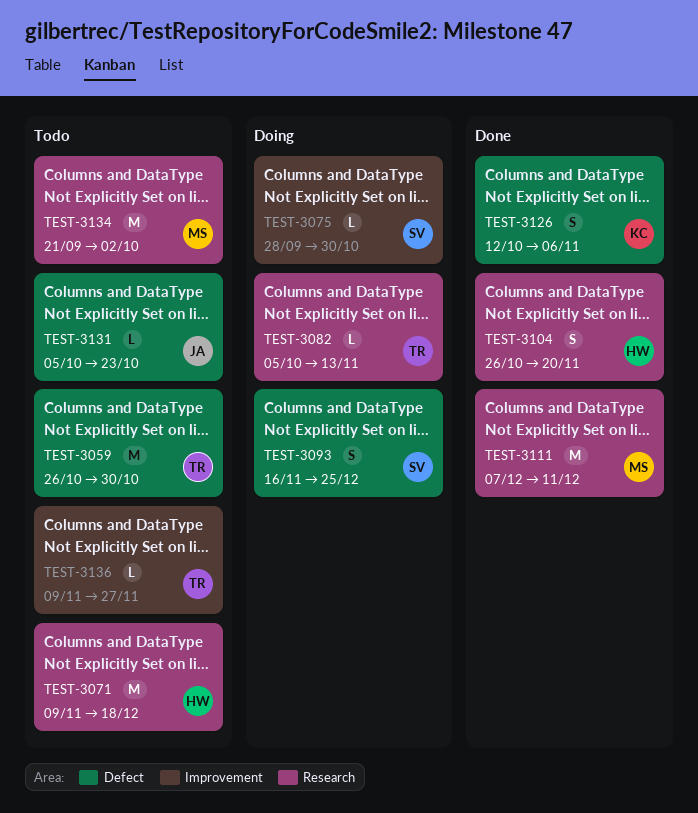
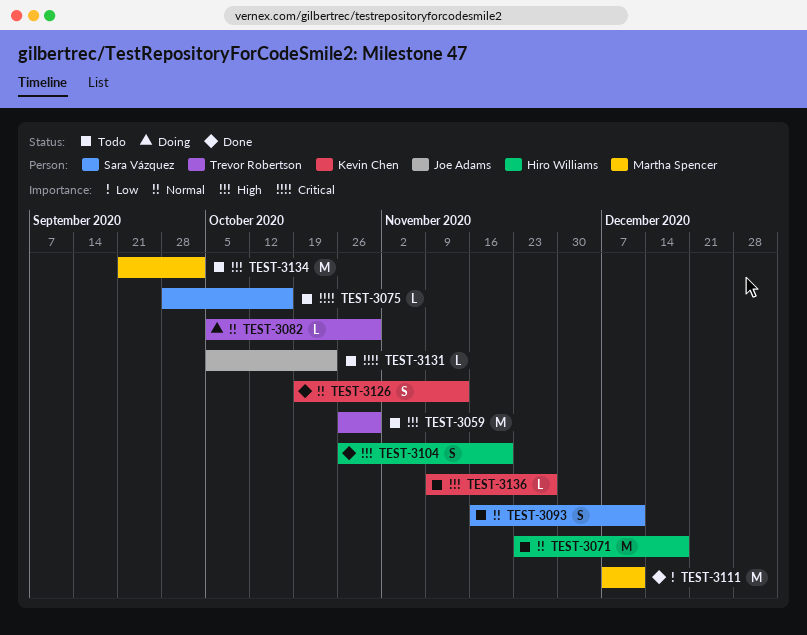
TEST-3071, start: Nov 9 -> Nov 23
TEST-3075, status: Doing -> Todo
TEST-3075, due: Oct 30 -> Oct 16
TEST-3082, due: Nov 13 -> Oct 30
TEST-3093, status: Doing -> Todo
TEST-3093, due: Dec 25 -> Dec 11
TEST-3126, start: Oct 12 -> Oct 19
TEST-3126, due: Nov 6 -> Nov 13
TEST-3136, owner: Trevor Robertson -> Kevin Chen

